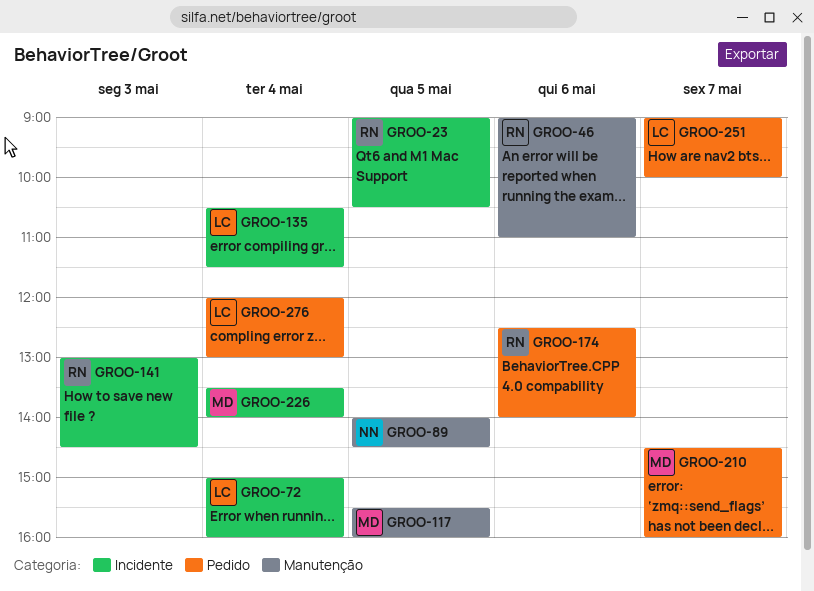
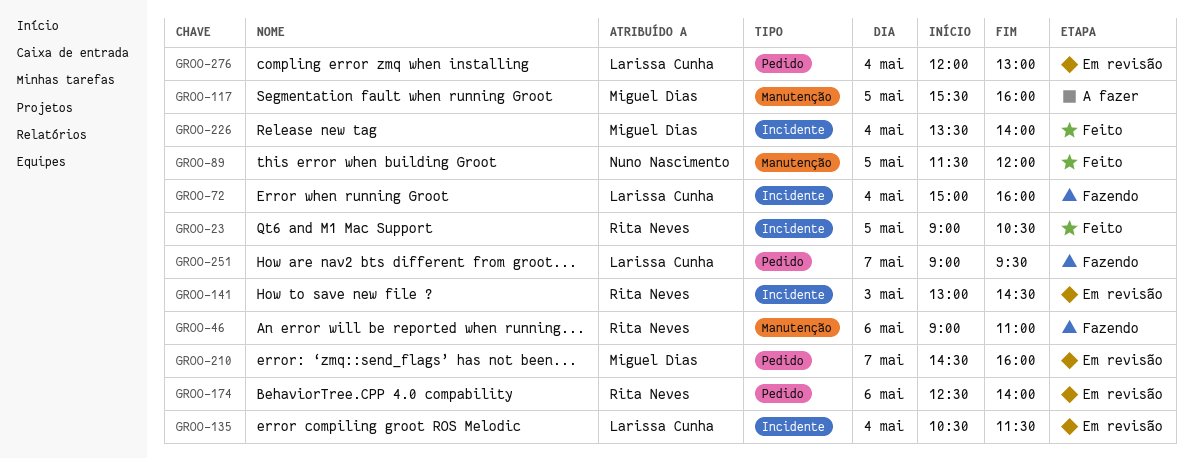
GROO-89, begins: 14:00 -> 11:30
GROO-89, ends: 14:30 -> 12:00
GROO-251, ends: 10:00 -> 09:30

